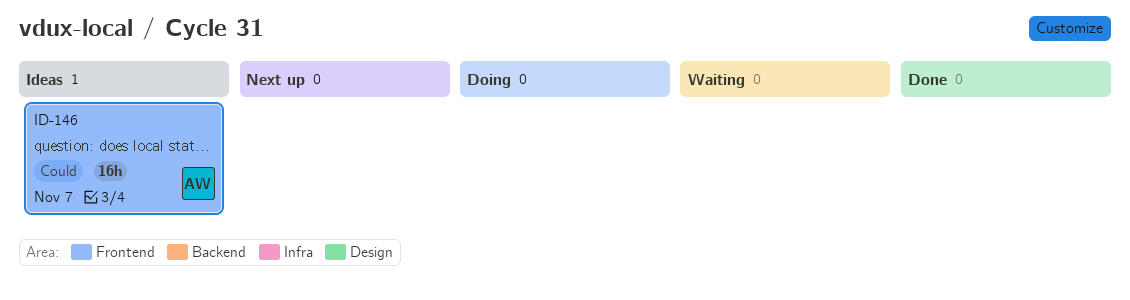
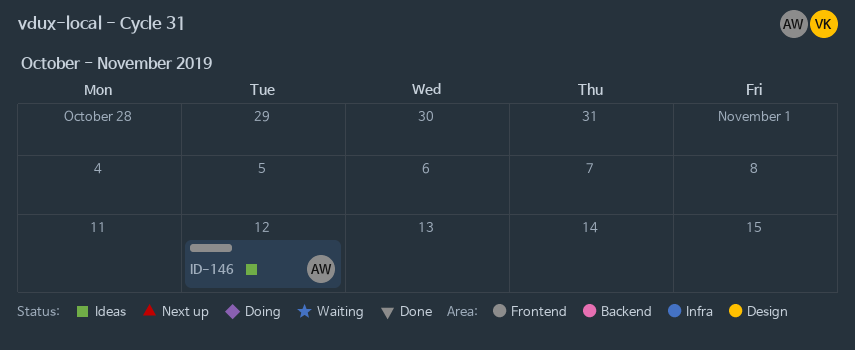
ID-146, due: Nov 7 -> Nov 12

